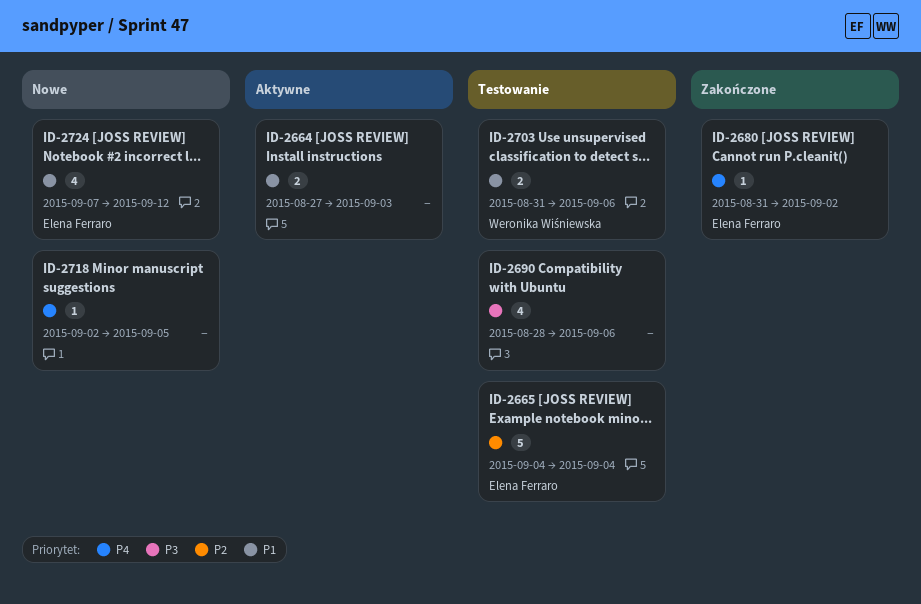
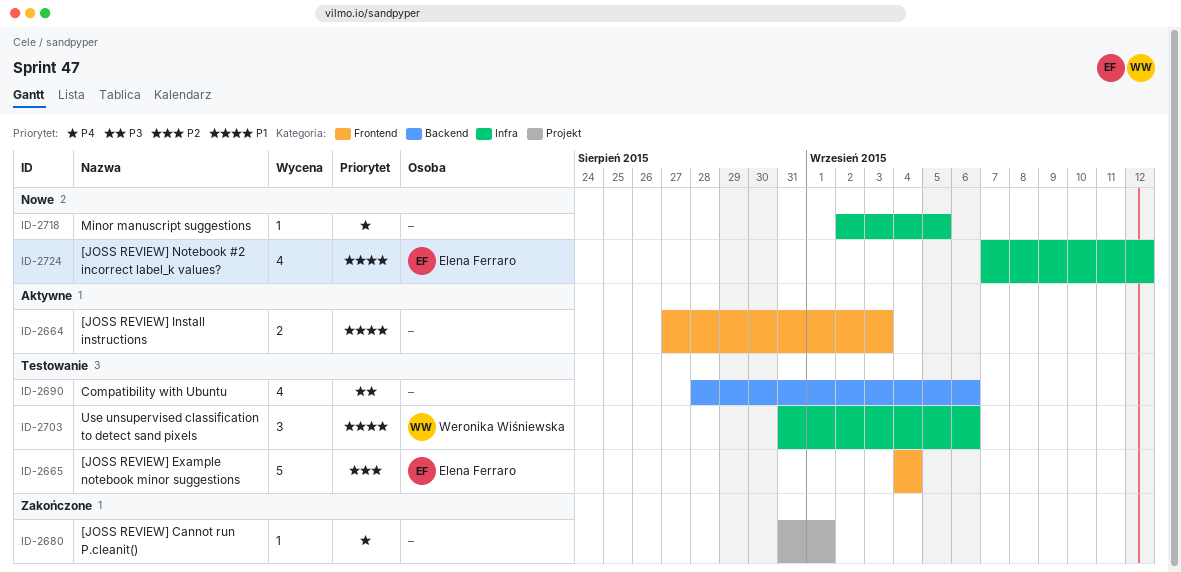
ID-2680, owner: Elena Ferraro -> none
ID-2680, due: Sep 2 -> Sep 1
ID-2703, estimate: 2 -> 3

